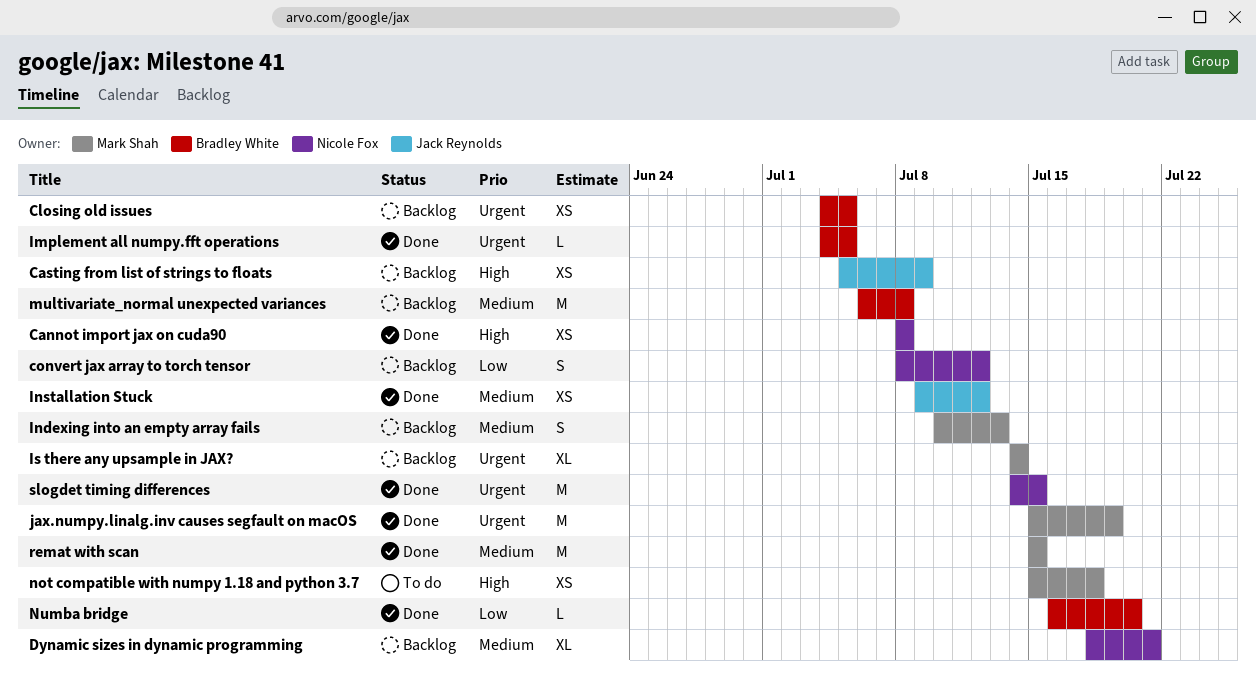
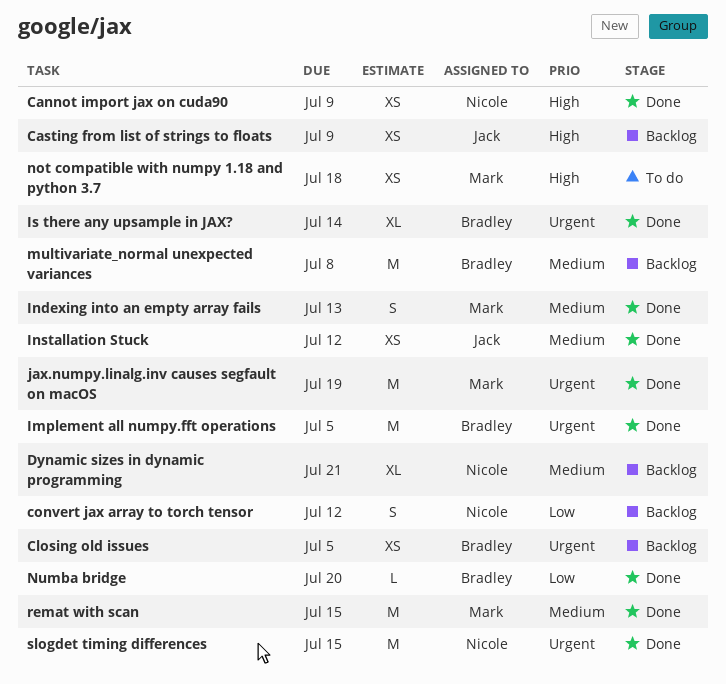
Cannot import jax on cuda90, due: Jul 8 -> Jul 9
Implement all numpy.fft operations, estimate: L -> M
Indexing into an empty array fails, status: Backlog -> Done
Is there any upsample in JAX?, status: Backlog -> Done
Is there any upsample in JAX?, owner: Mark Shah -> Bradley White

